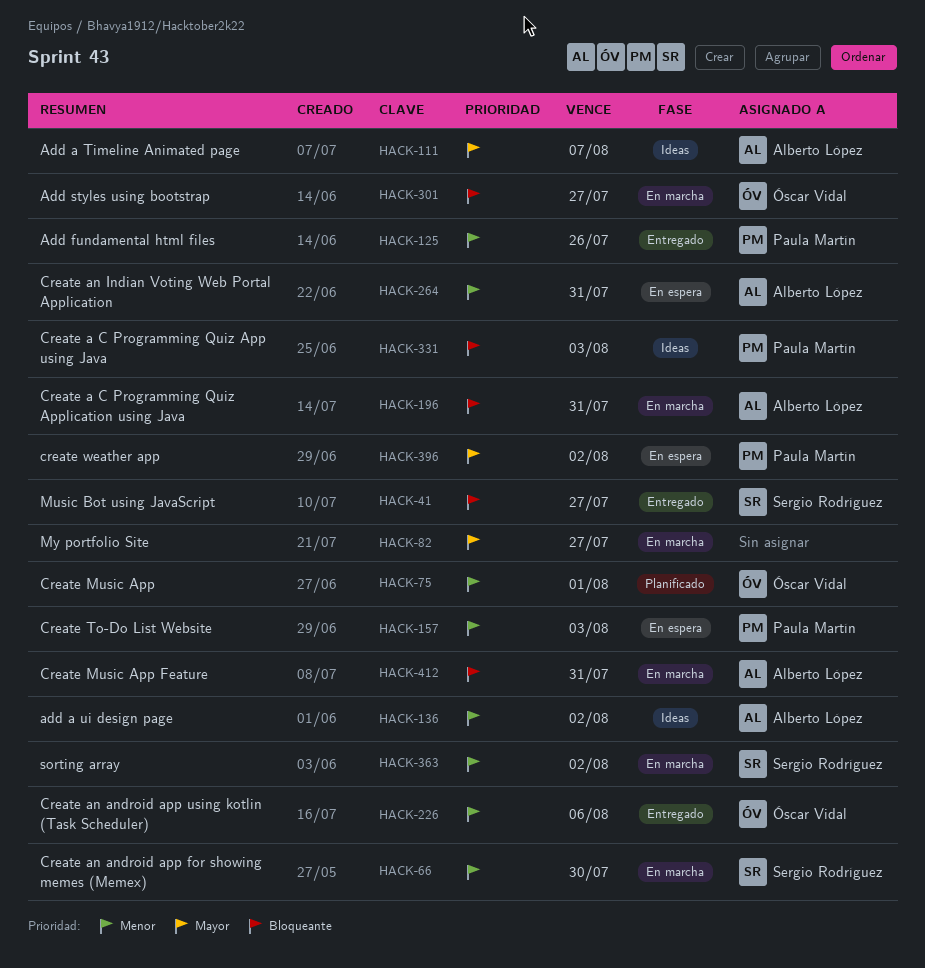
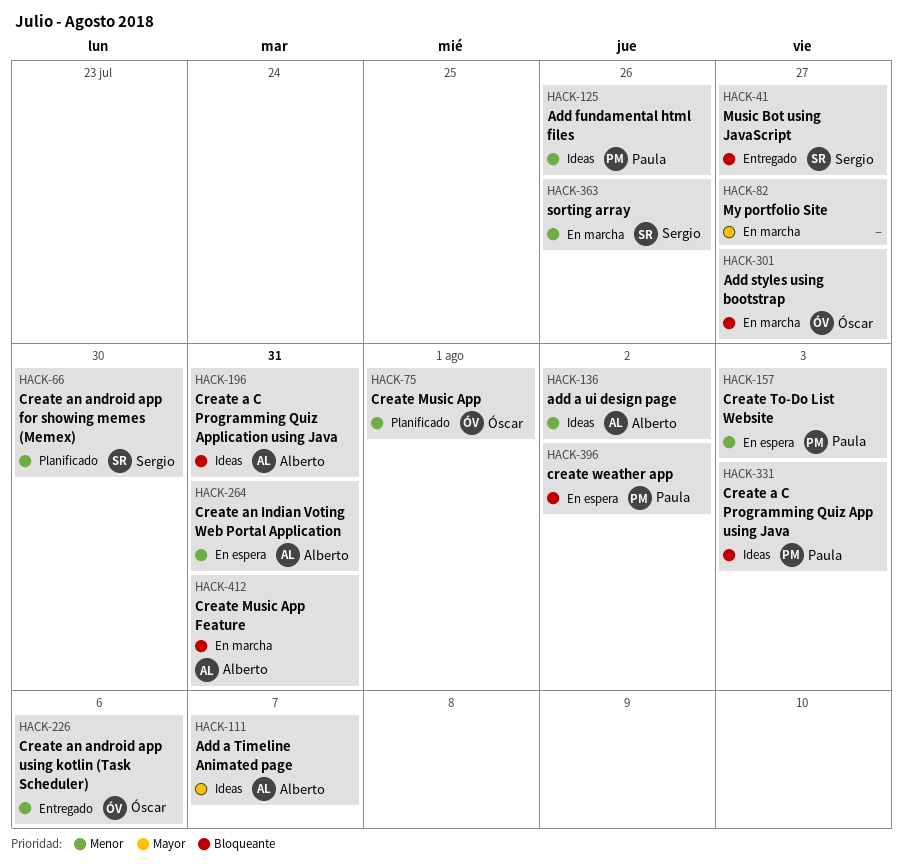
HACK-66, status: En marcha -> Planificado
HACK-125, status: Entregado -> Ideas
HACK-196, status: En marcha -> Ideas
HACK-363, due: Aug 2 -> Jul 26
HACK-396, priority: Mayor -> Bloqueante

